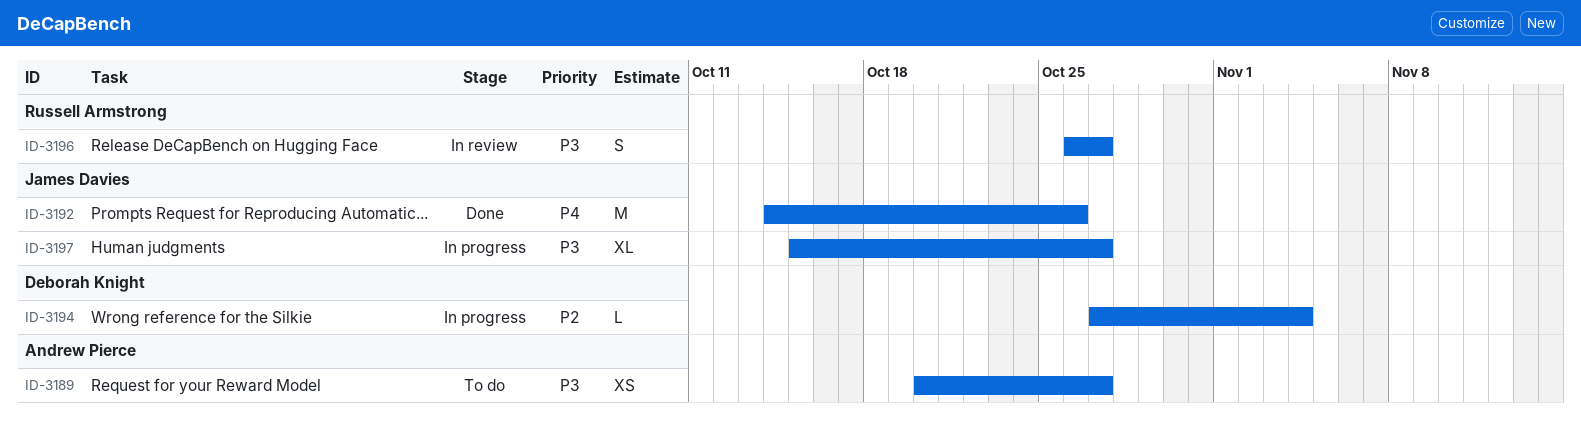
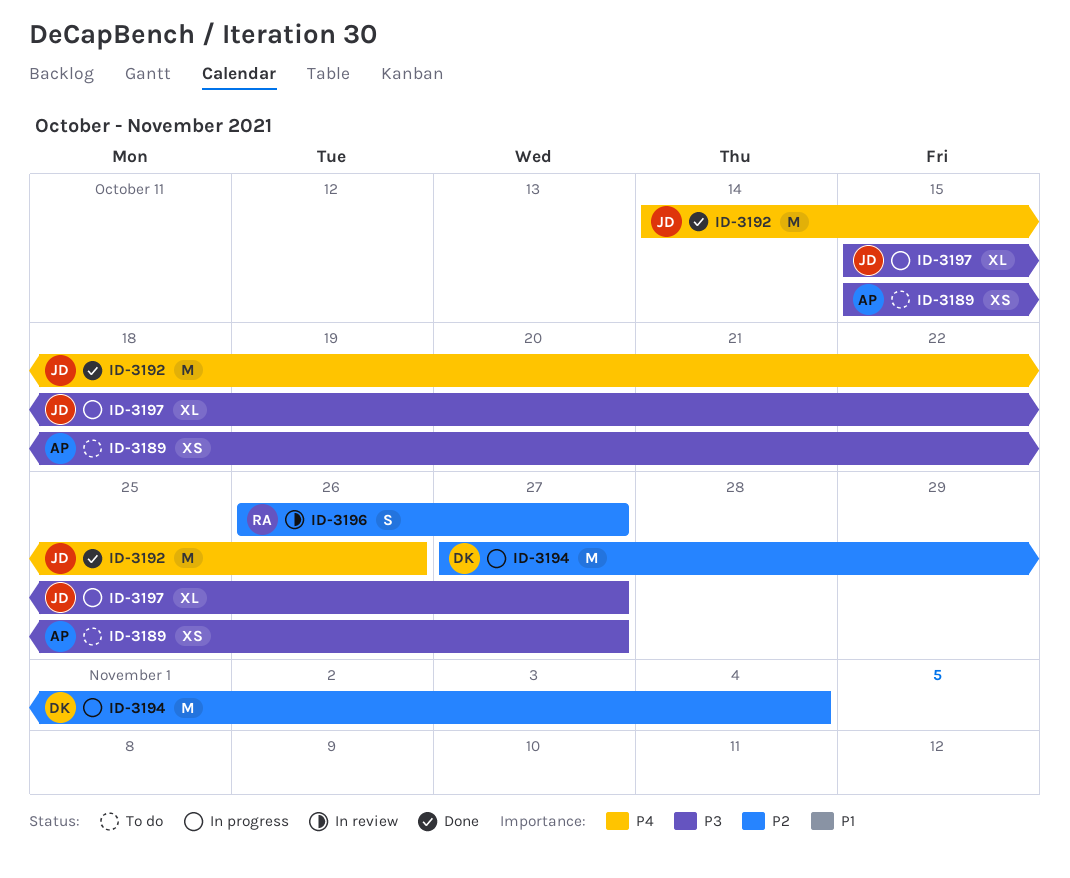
ID-3189, start: Oct 20 -> Oct 15
ID-3194, estimate: L -> M
ID-3196, priority: P3 -> P2

